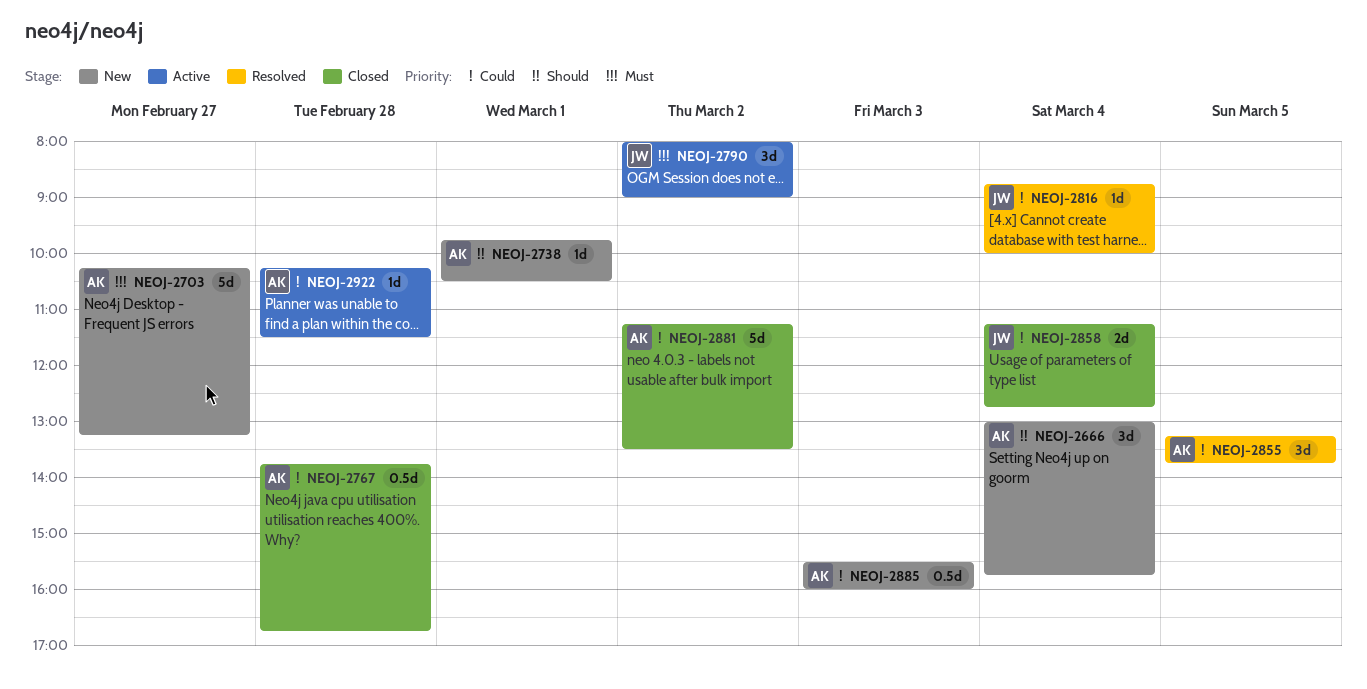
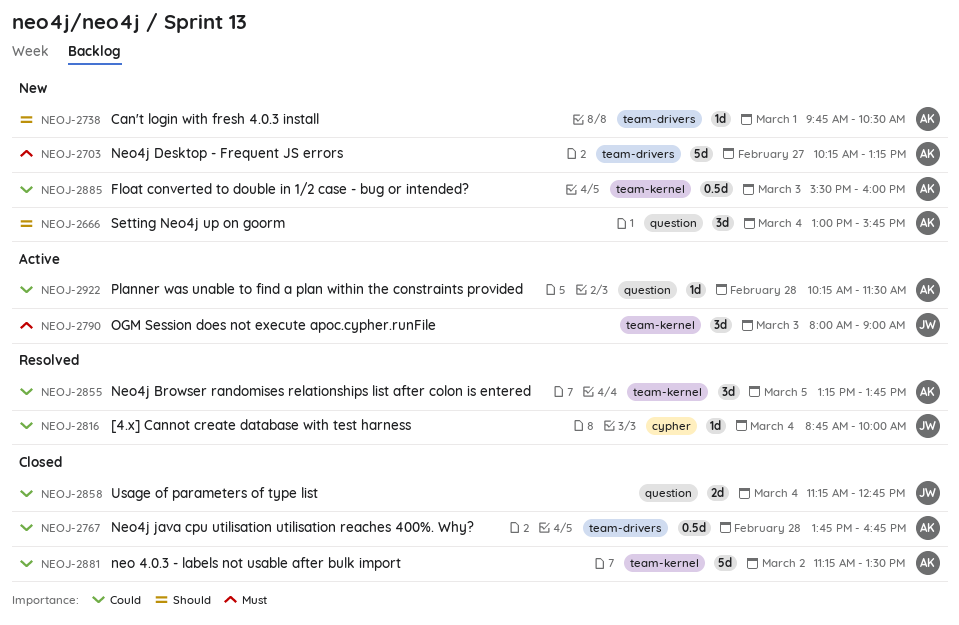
NEOJ-2790, day: Mar 2 -> Mar 3

